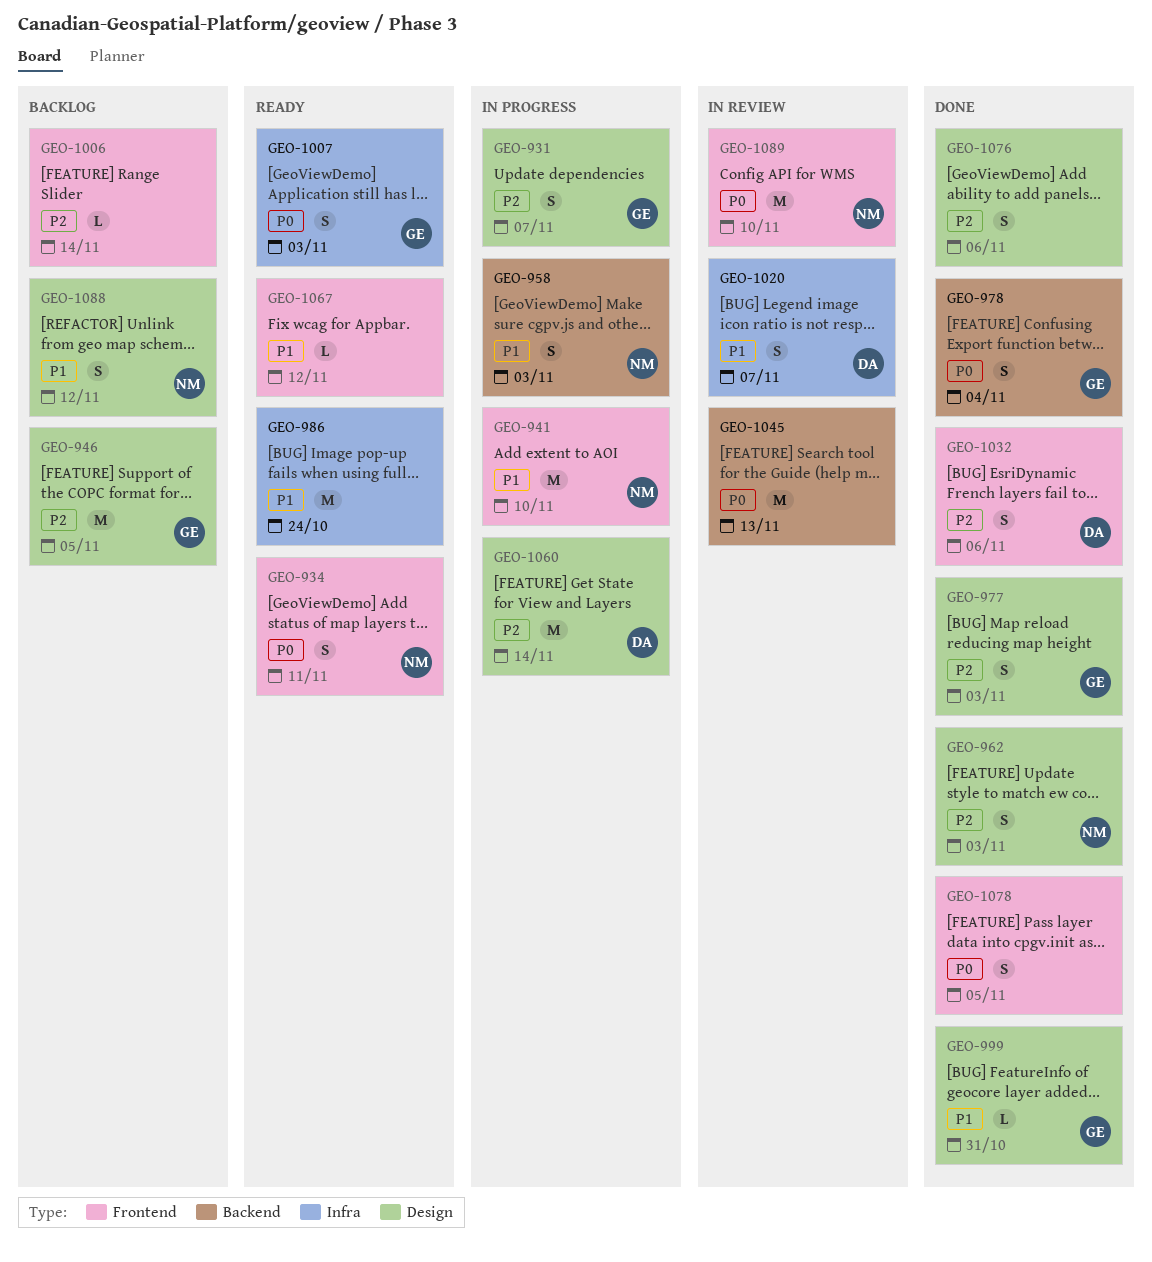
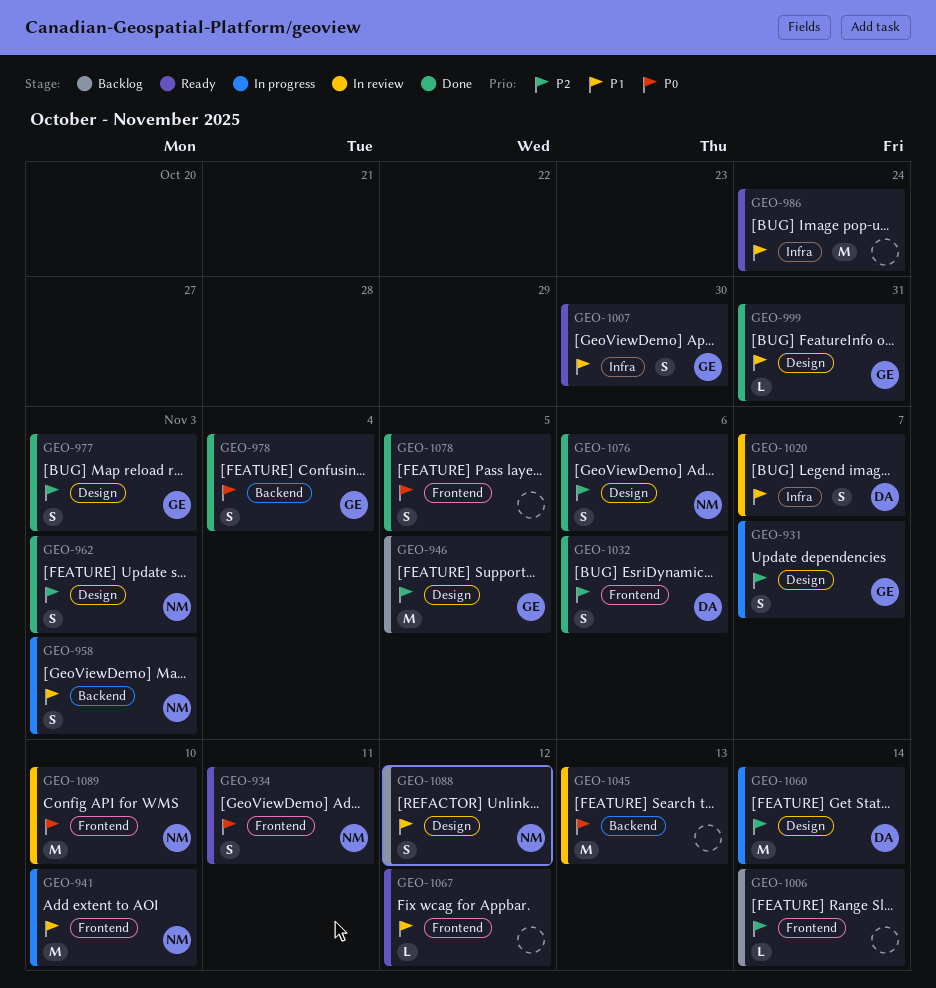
GEO-1007, priority: P0 -> P1
GEO-1007, due: Nov 3 -> Oct 30
GEO-1076, owner: none -> NM

